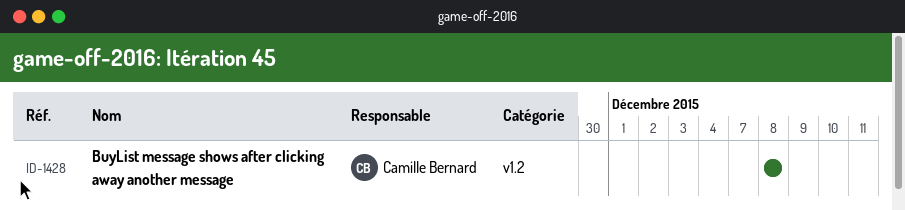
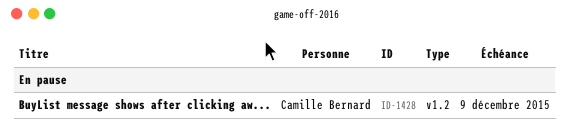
ID-1428, due: Dec 8 -> Dec 9

